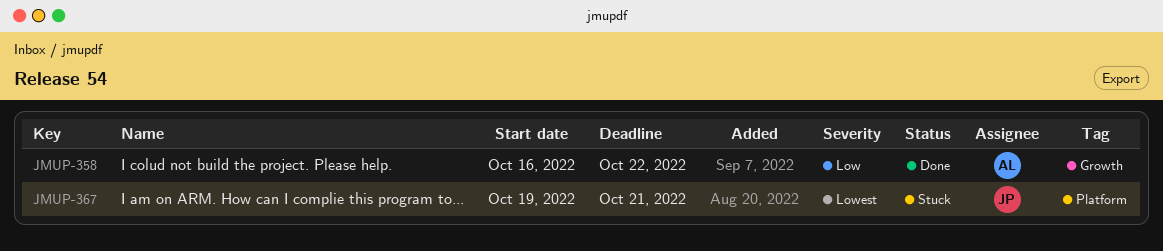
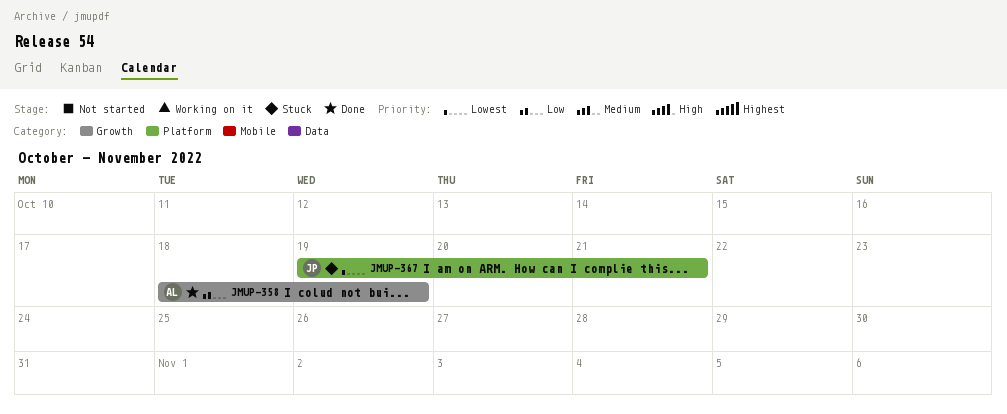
JMUP-358, start: Oct 16 -> Oct 18
JMUP-358, due: Oct 22 -> Oct 19

